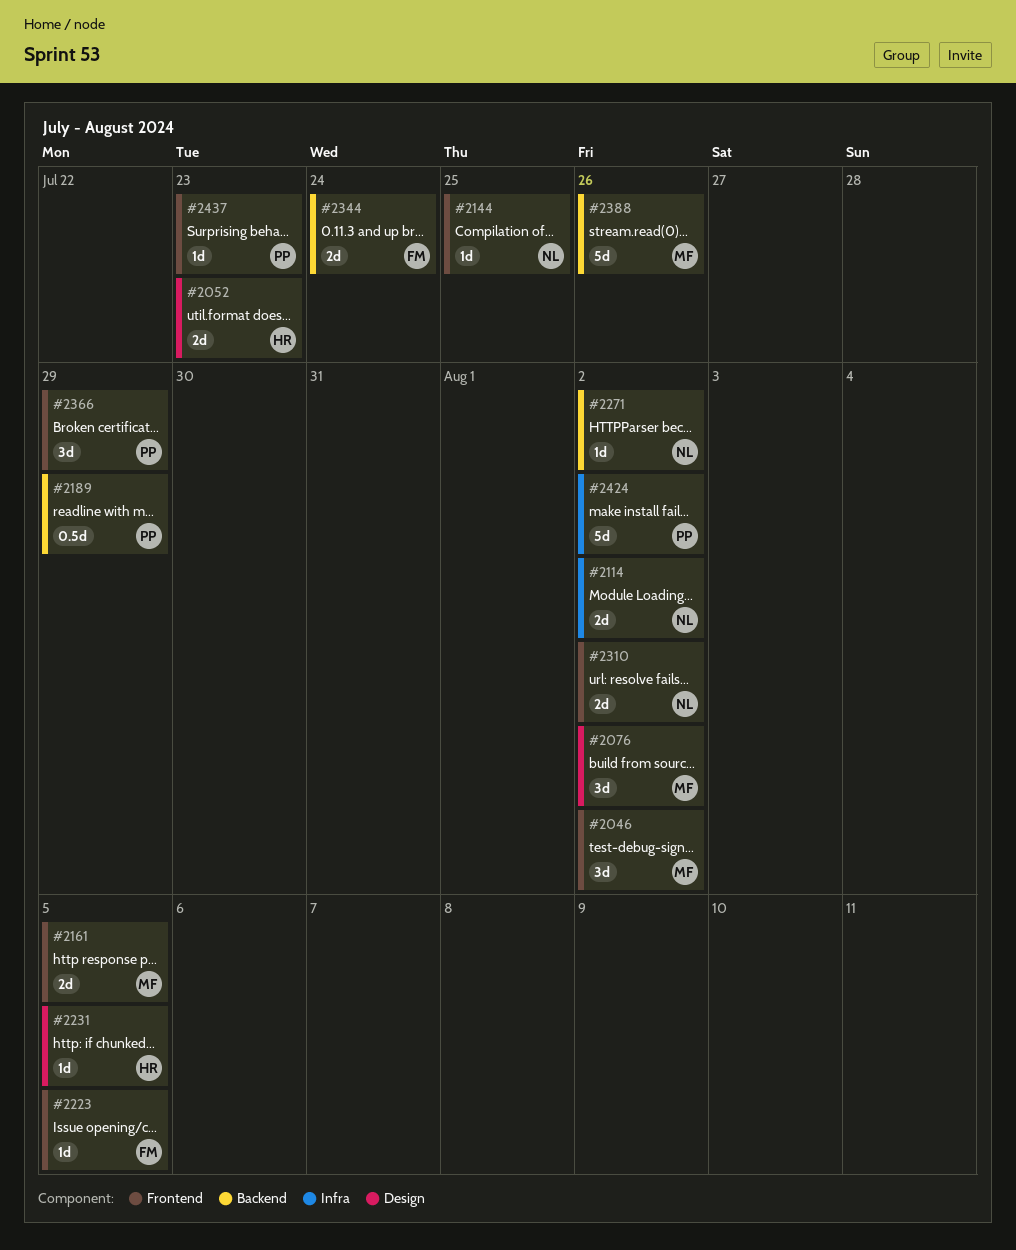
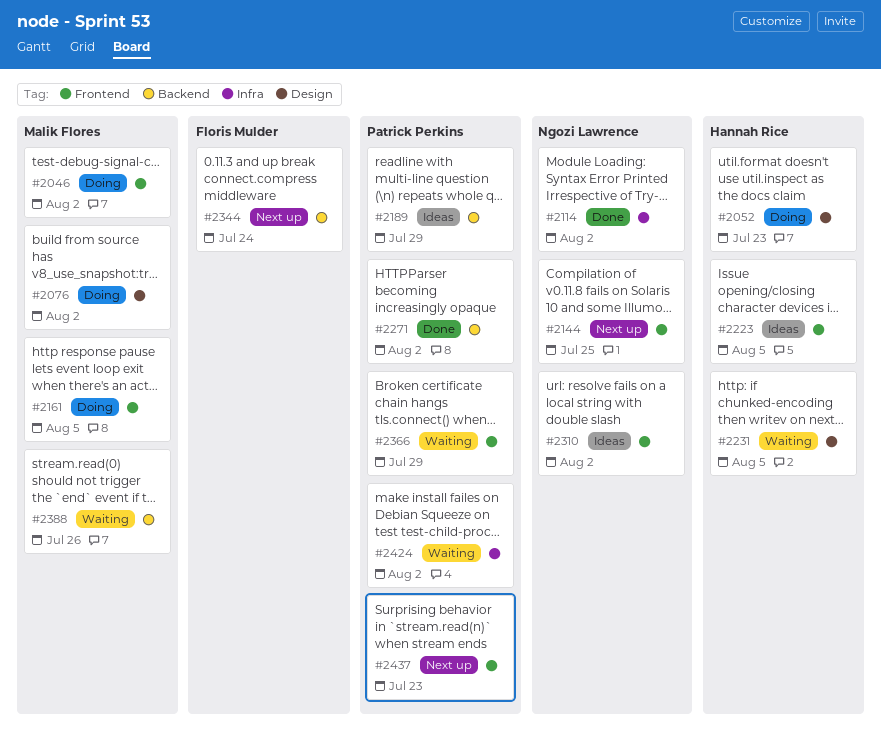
#2223, owner: Floris Mulder -> Hannah Rice
#2271, owner: Ngozi Lawrence -> Patrick Perkins

